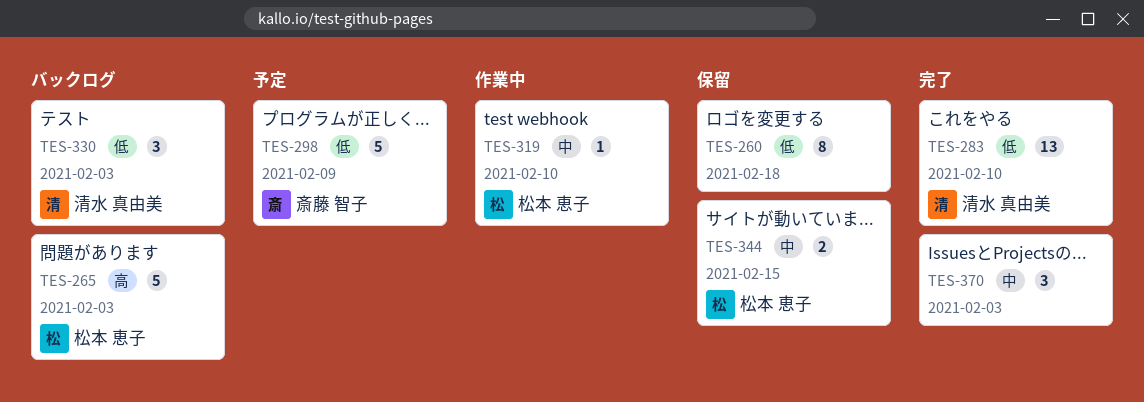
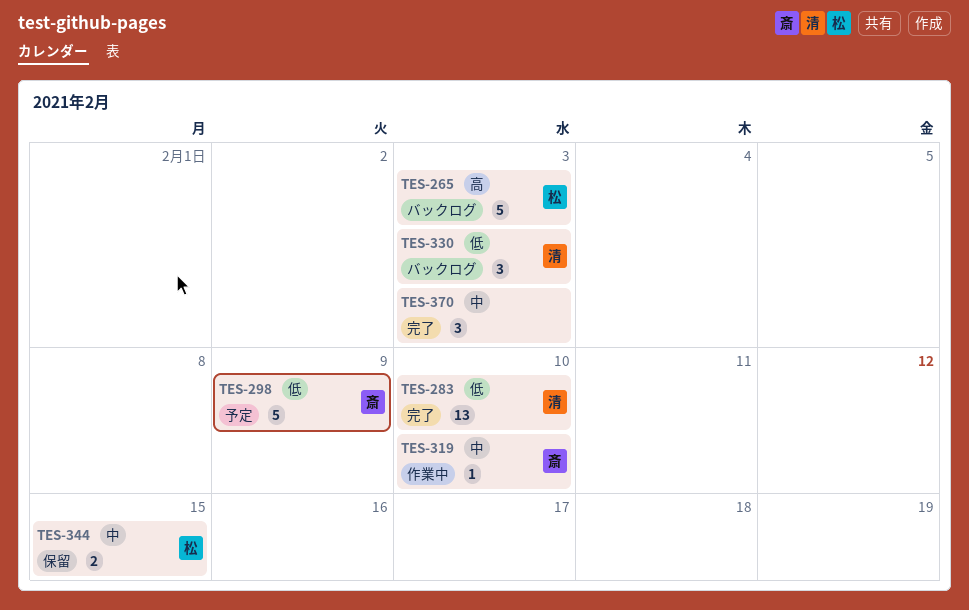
TES-260: present -> none
TES-319, owner: 松本 恵子 -> 斎藤 智子

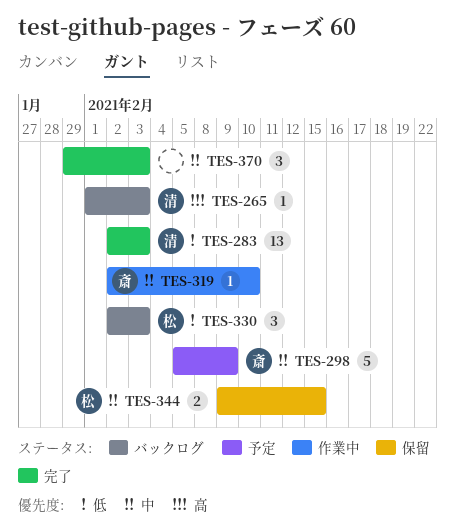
TES-265, owner: 松 -> 清
TES-265, estimate: 5 -> 1
TES-283, due: Feb 10 -> Feb 3
TES-298, priority: 低 -> 中
TES-330, owner: 清 -> 松

